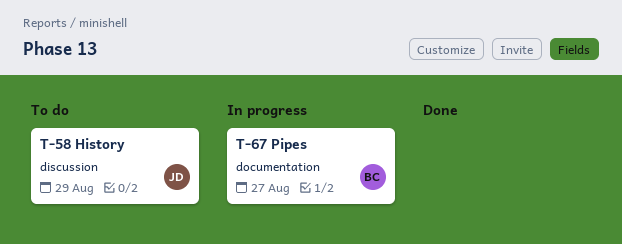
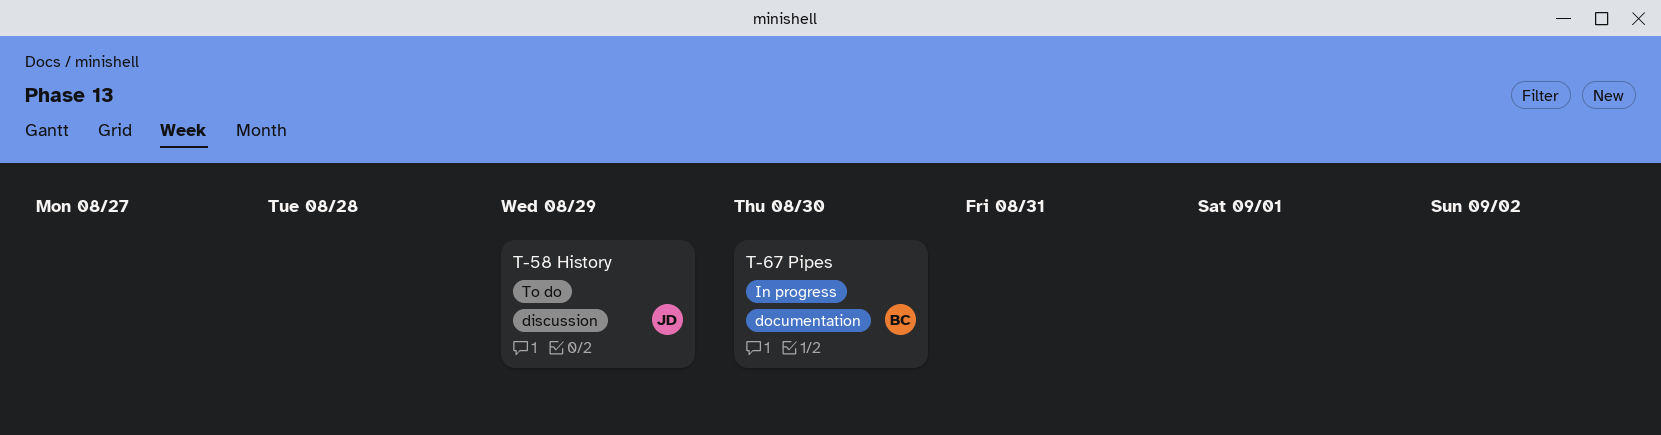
T-67, due: Aug 27 -> Aug 30

